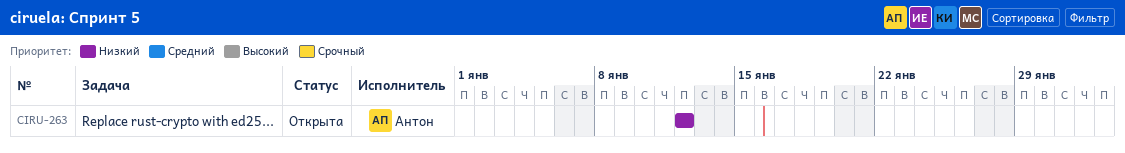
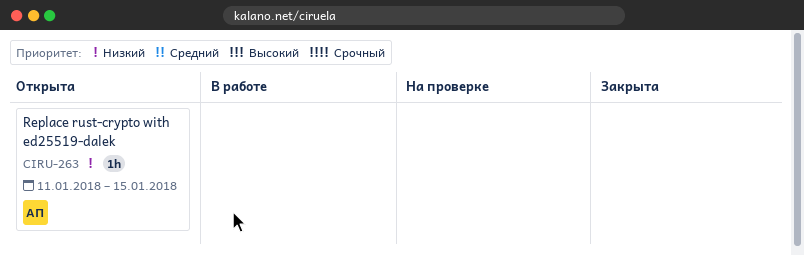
CIRU-263, start: Jan 12 -> Jan 11
CIRU-263, due: Jan 12 -> Jan 15

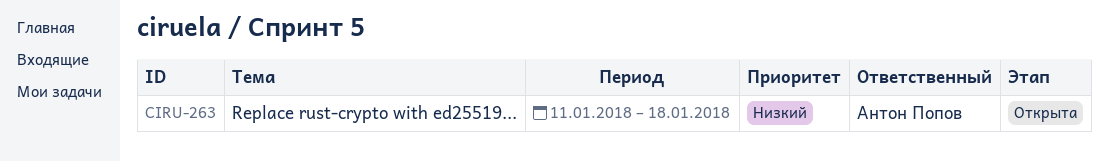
CIRU-263, due: Jan 15 -> Jan 18

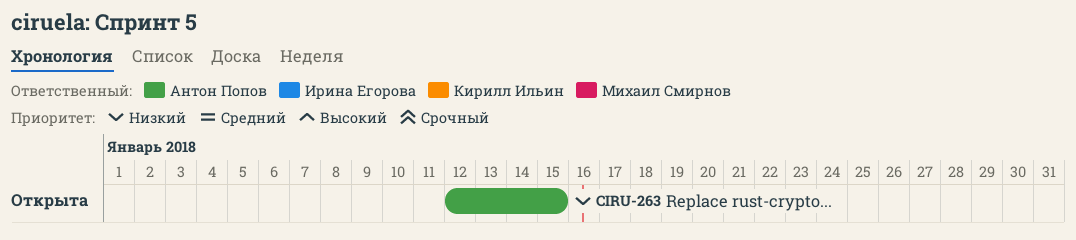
CIRU-263, start: Jan 11 -> Jan 12
CIRU-263, due: Jan 18 -> Jan 15

